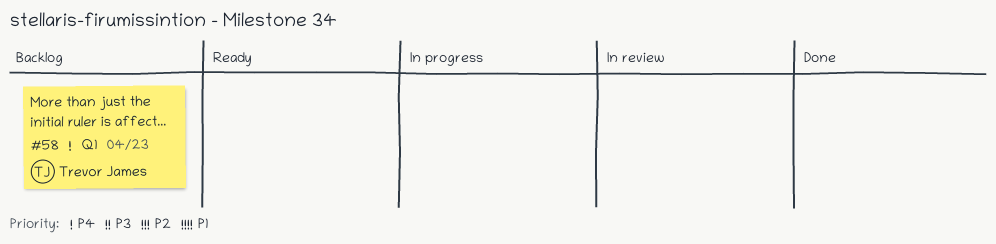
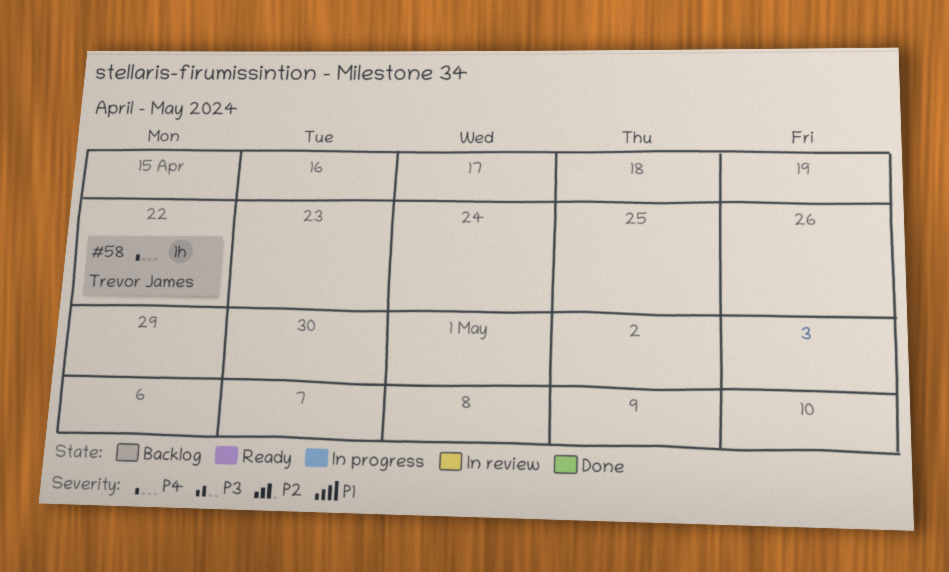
#58, due: Apr 23 -> Apr 22

